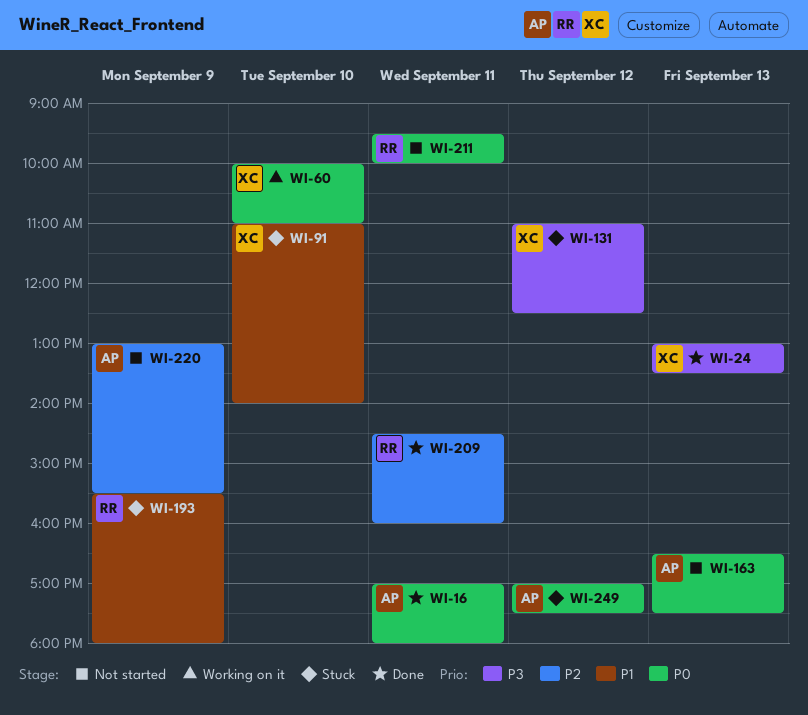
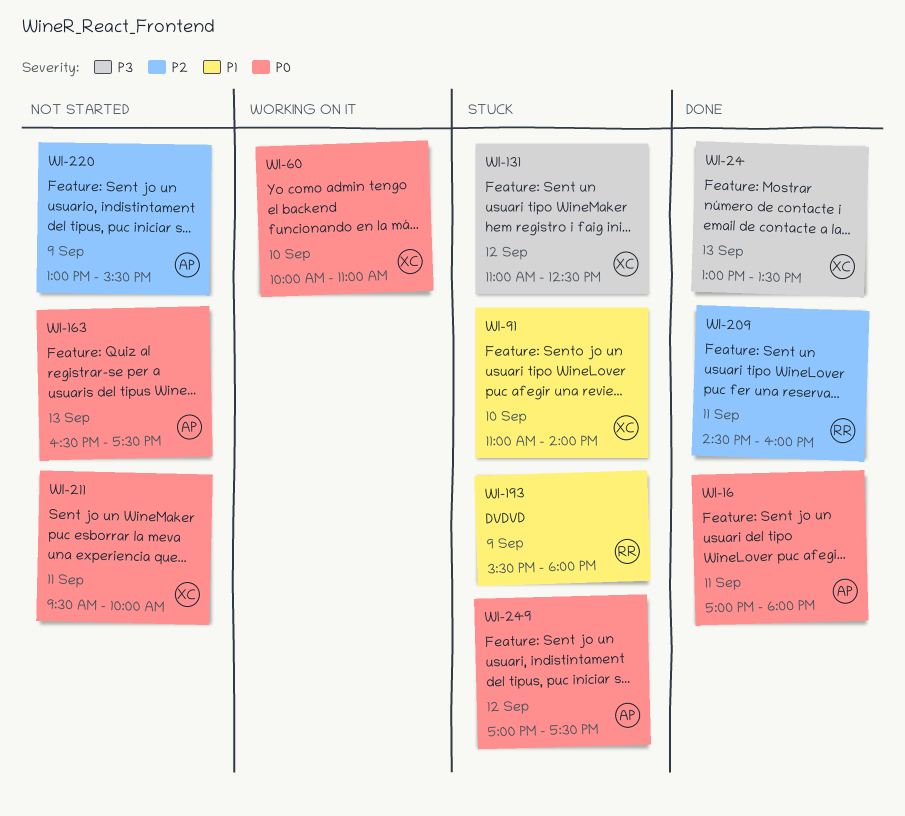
WI-211, owner: RR -> XC

